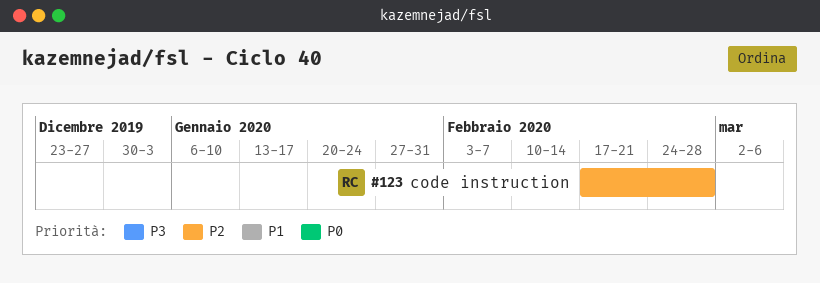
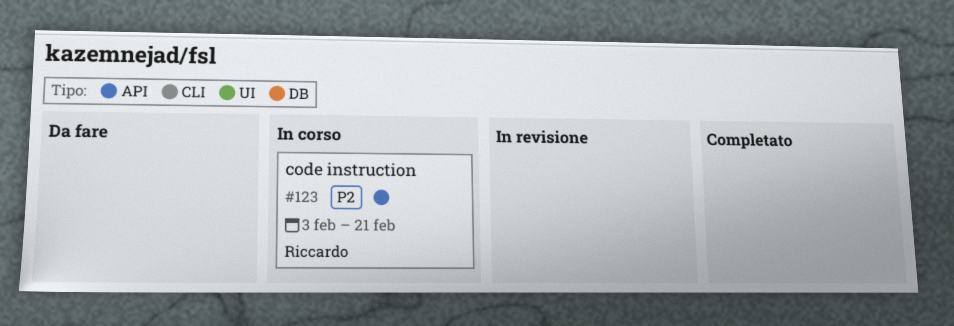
#123, start: Feb 17 -> Feb 3
#123, due: Feb 28 -> Feb 21

